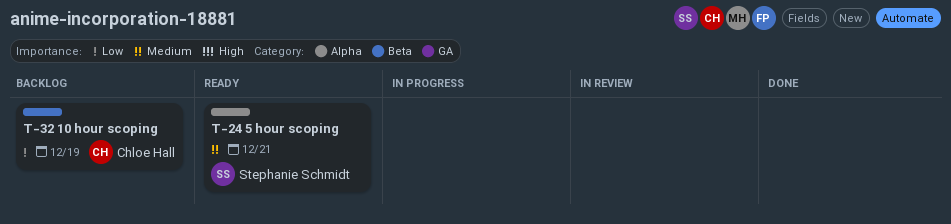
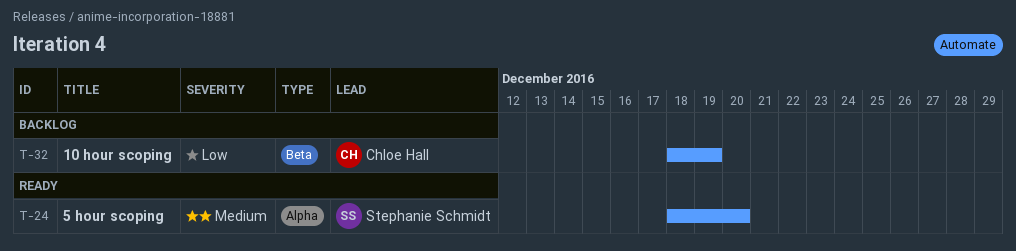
T-24, due: Dec 21 -> Dec 20

